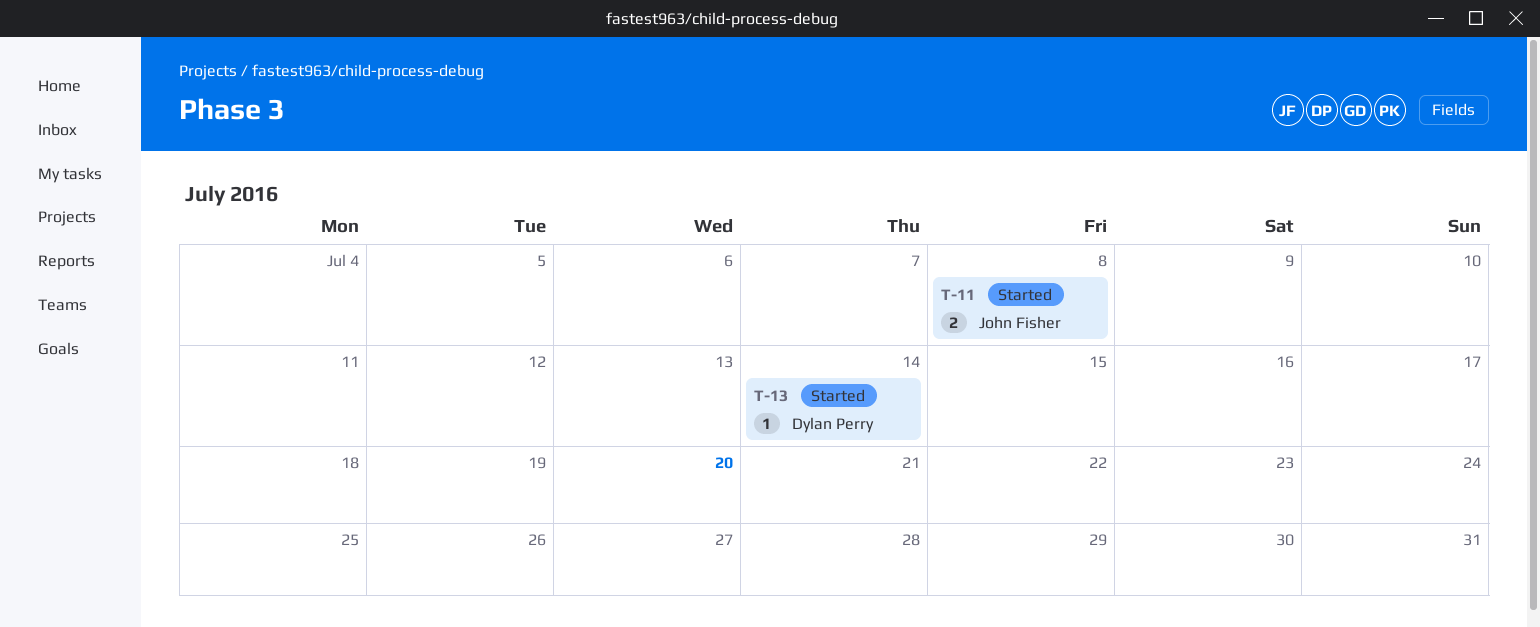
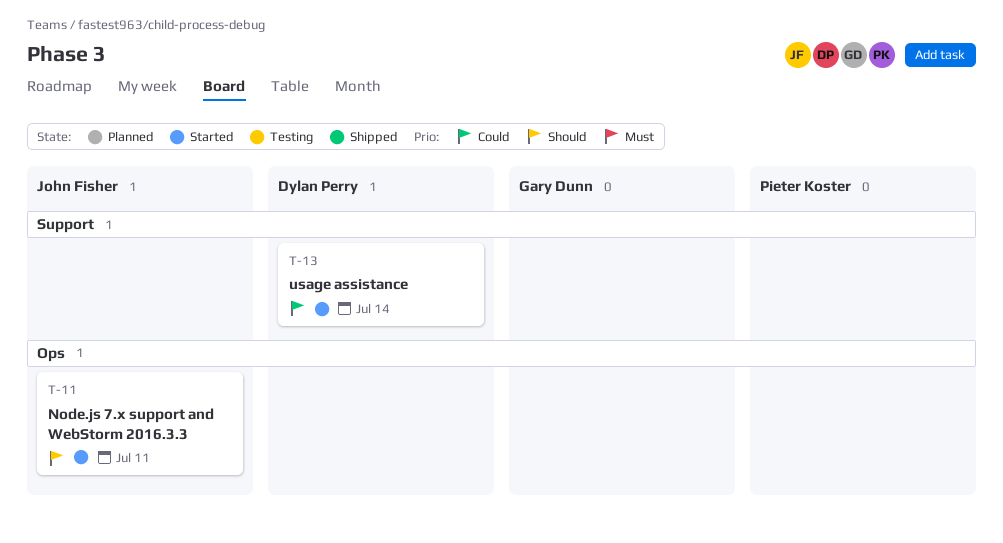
T-11, due: Jul 8 -> Jul 11

